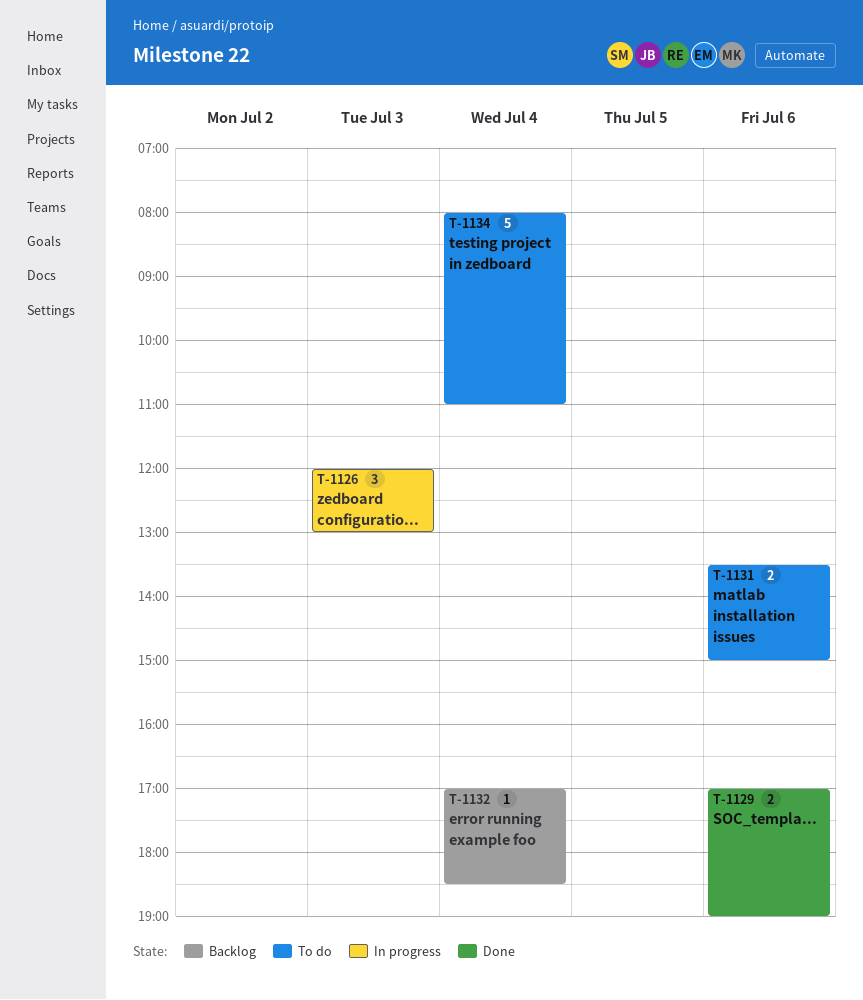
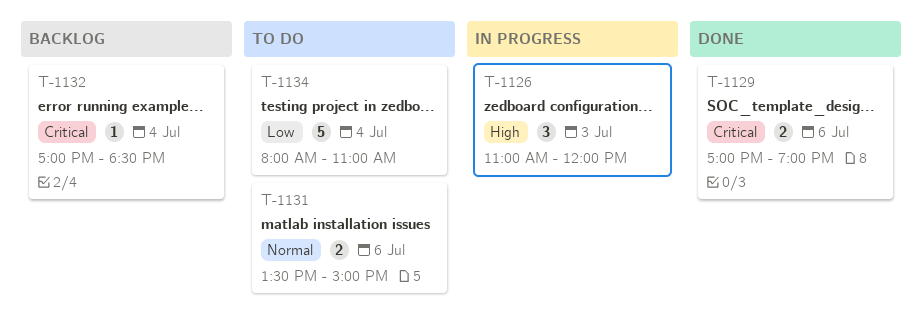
T-1126, begins: 12:00 -> 11:00
T-1126, ends: 13:00 -> 12:00

